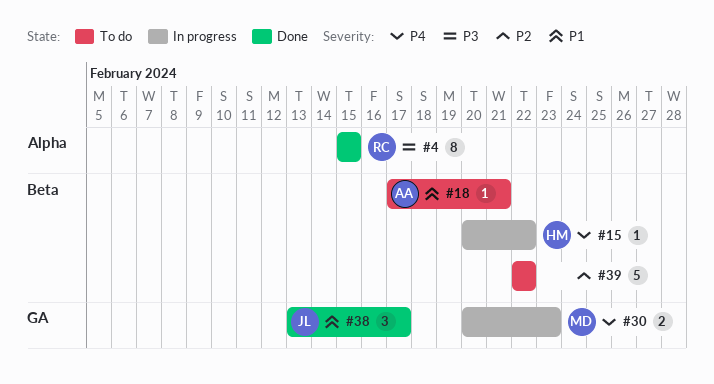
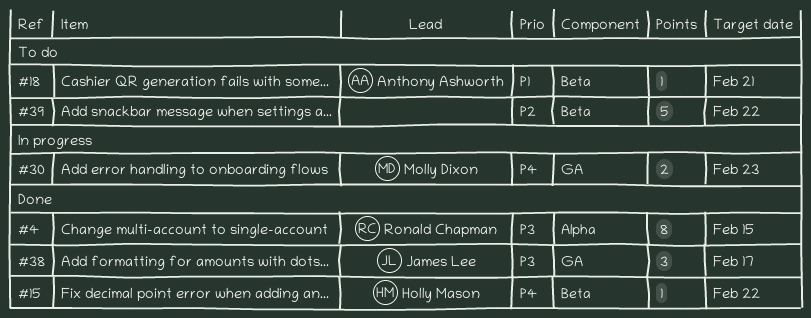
#15, status: In progress -> Done
#38, priority: P1 -> P3

